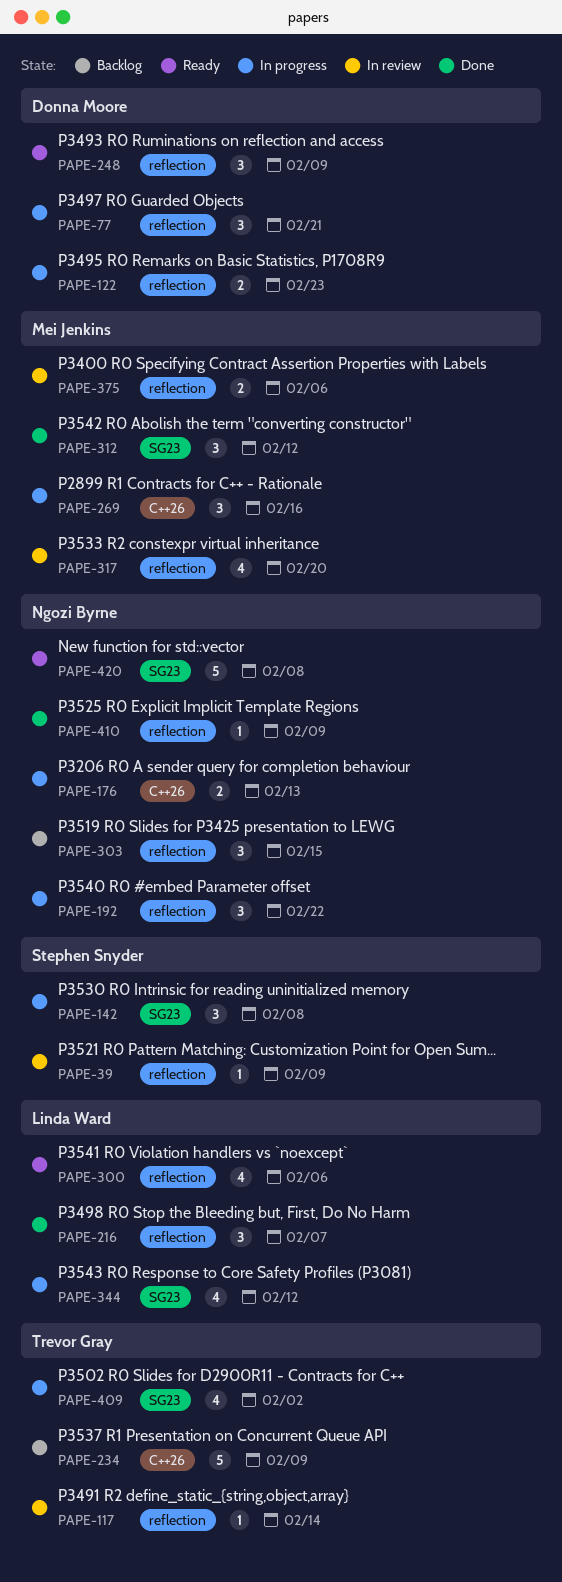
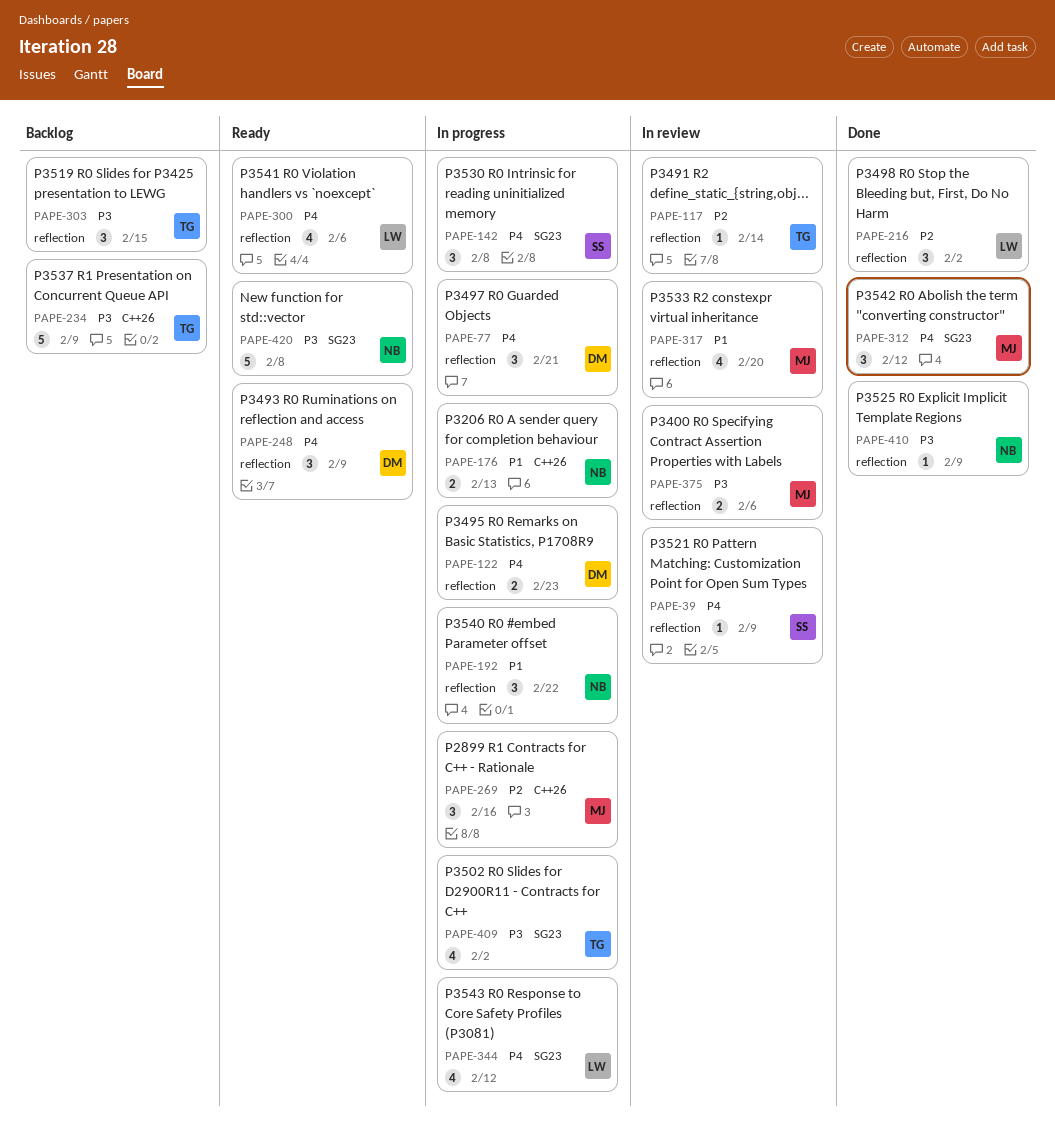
PAPE-216, due: Feb 7 -> Feb 2
PAPE-303, owner: Ngozi Byrne -> Trevor Gray

